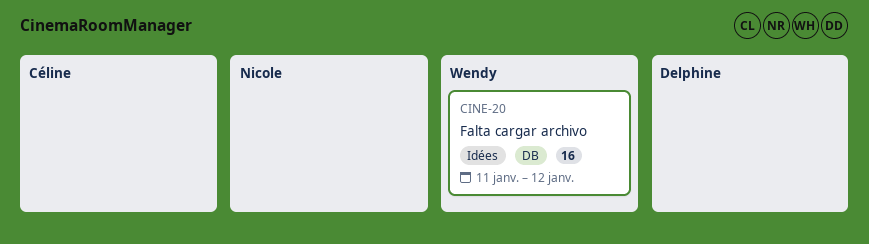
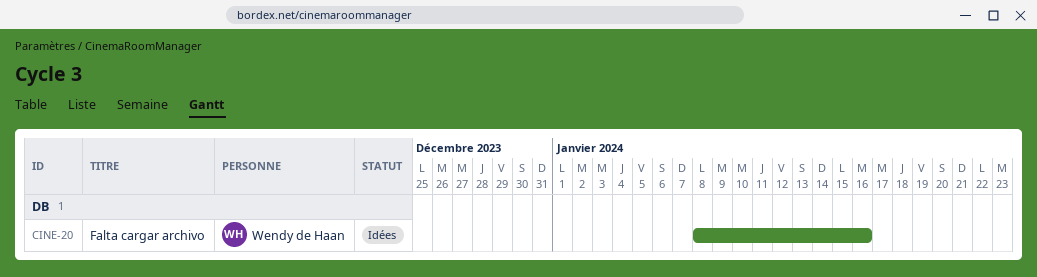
CINE-20, start: Jan 11 -> Jan 8
CINE-20, due: Jan 12 -> Jan 16

